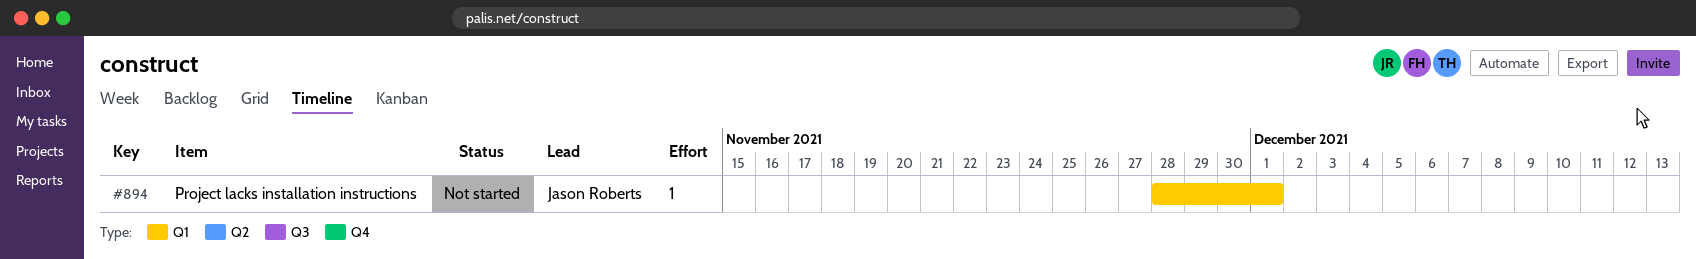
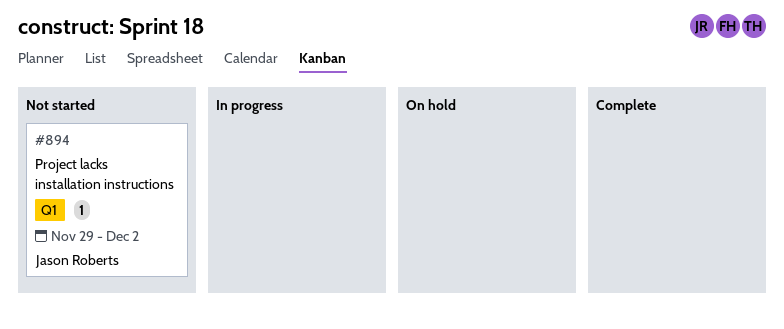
#894, start: Nov 28 -> Nov 29
#894, due: Dec 1 -> Dec 2

